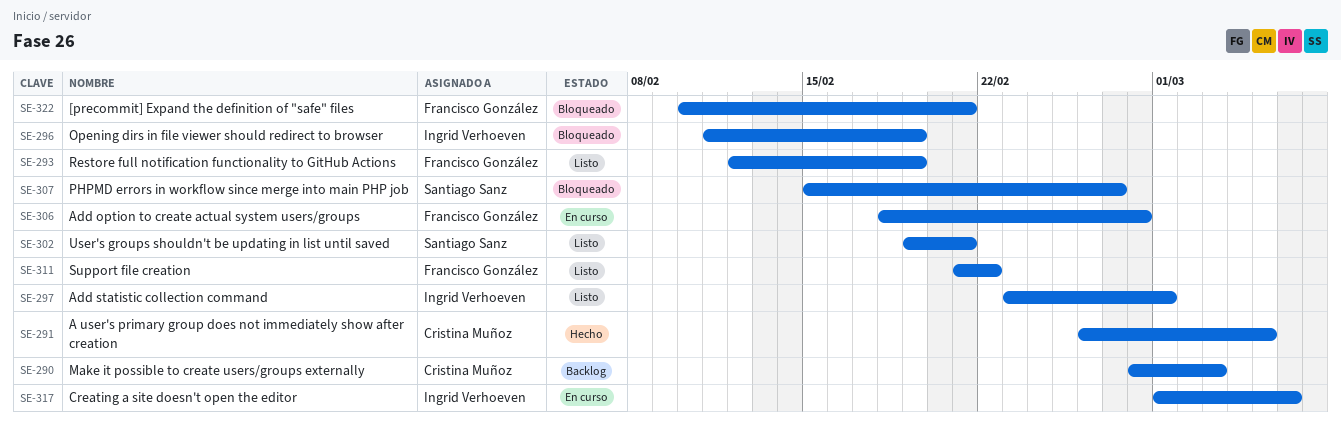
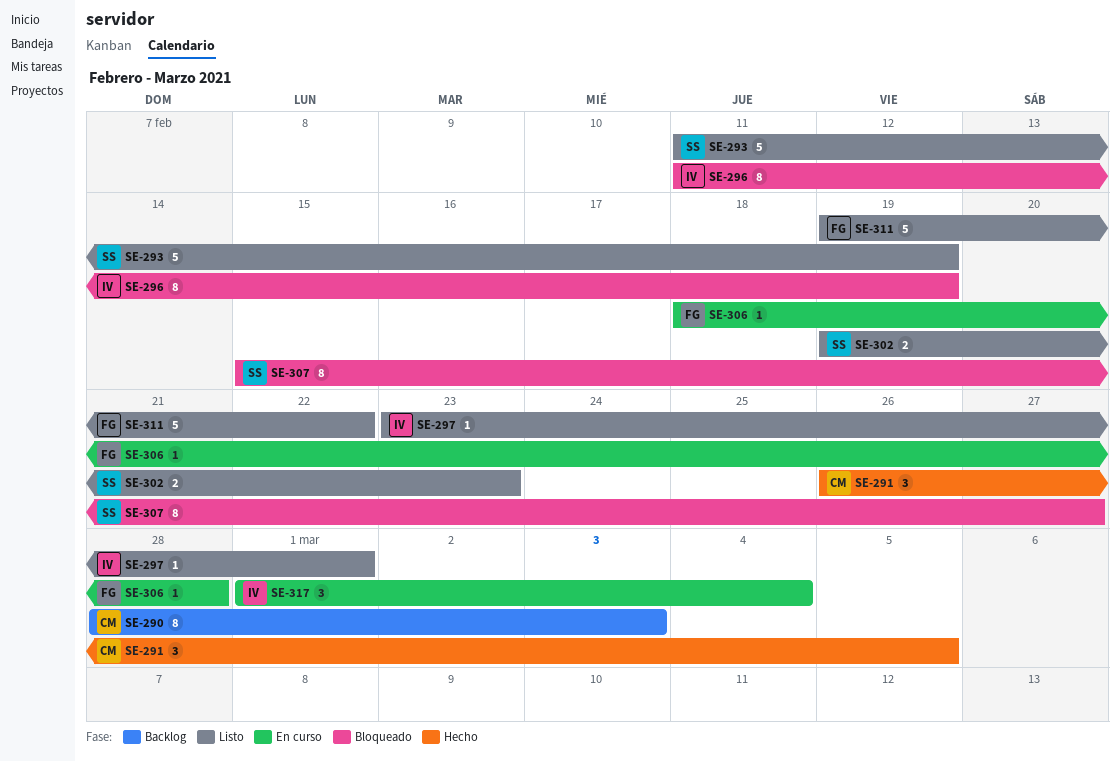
SE-293, owner: Francisco González -> Santiago Sanz
SE-293, start: Feb 12 -> Feb 11
SE-302, due: Feb 21 -> Feb 23
SE-311, start: Feb 21 -> Feb 19
SE-317, due: Mar 6 -> Mar 4
SE-322: present -> none

